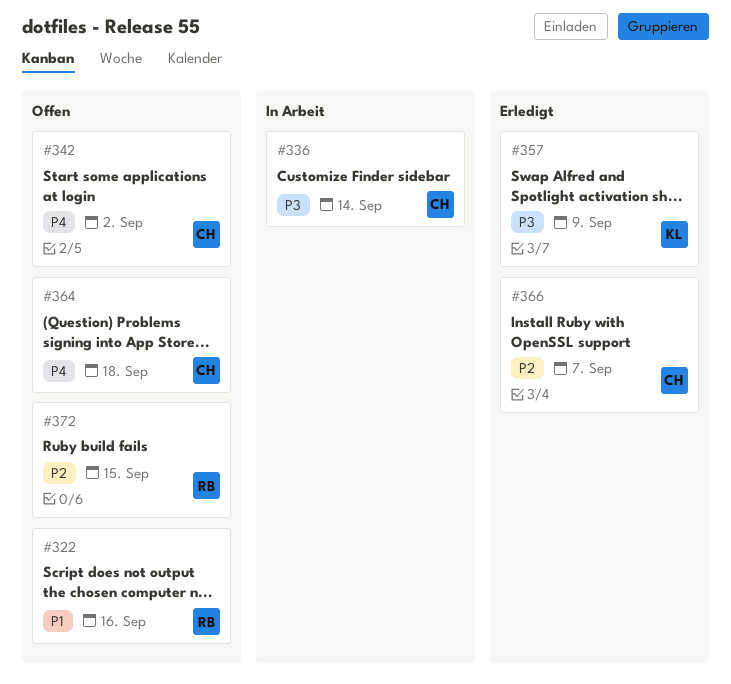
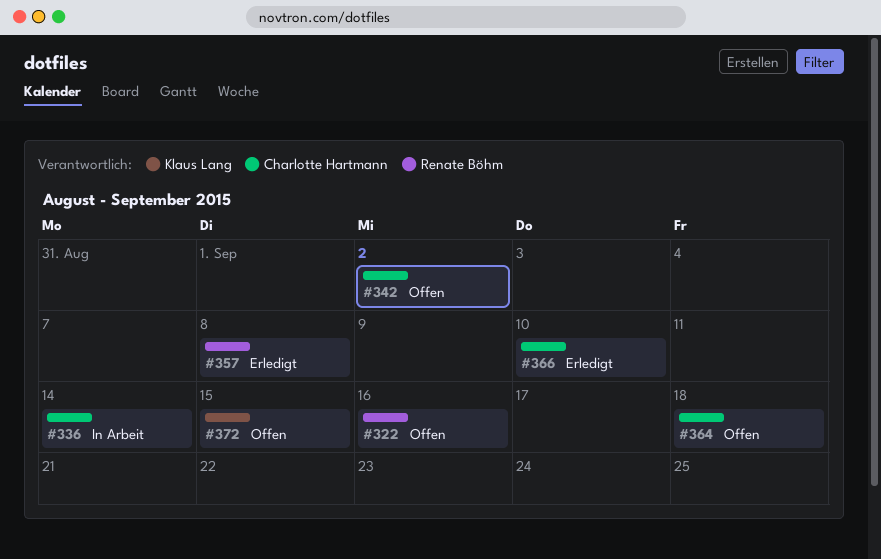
#357, owner: Klaus Lang -> Renate Böhm
#357, due: Sep 9 -> Sep 8
#366, due: Sep 7 -> Sep 10
#372, owner: Renate Böhm -> Klaus Lang

